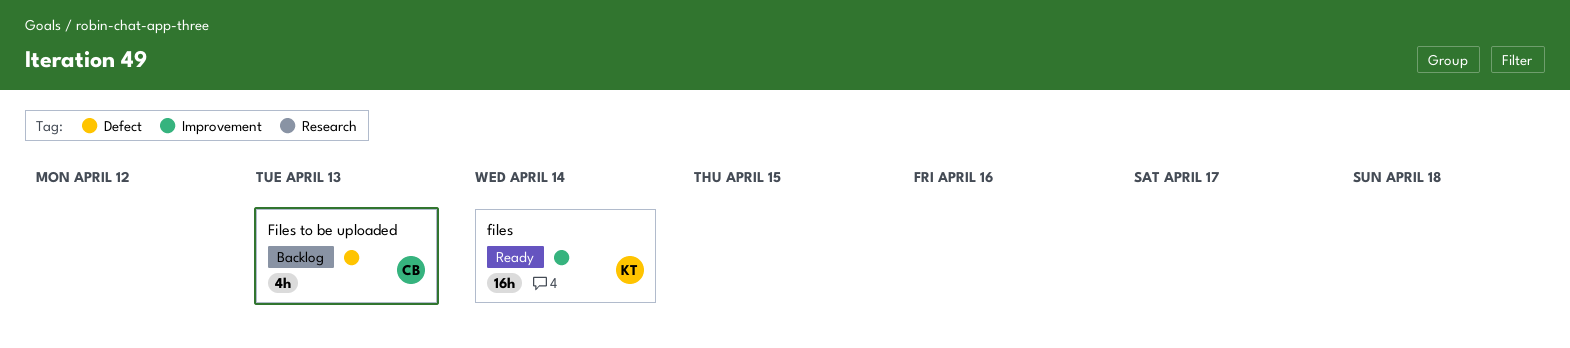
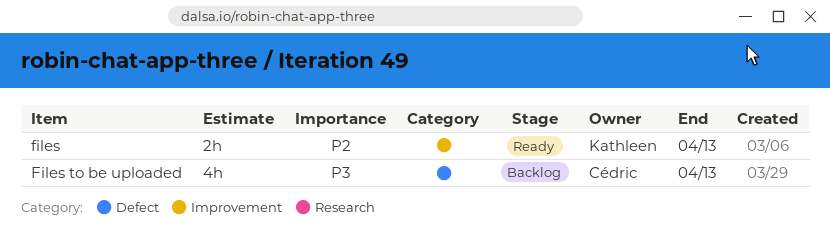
files, estimate: 16h -> 2h
files, due: Apr 14 -> Apr 13

